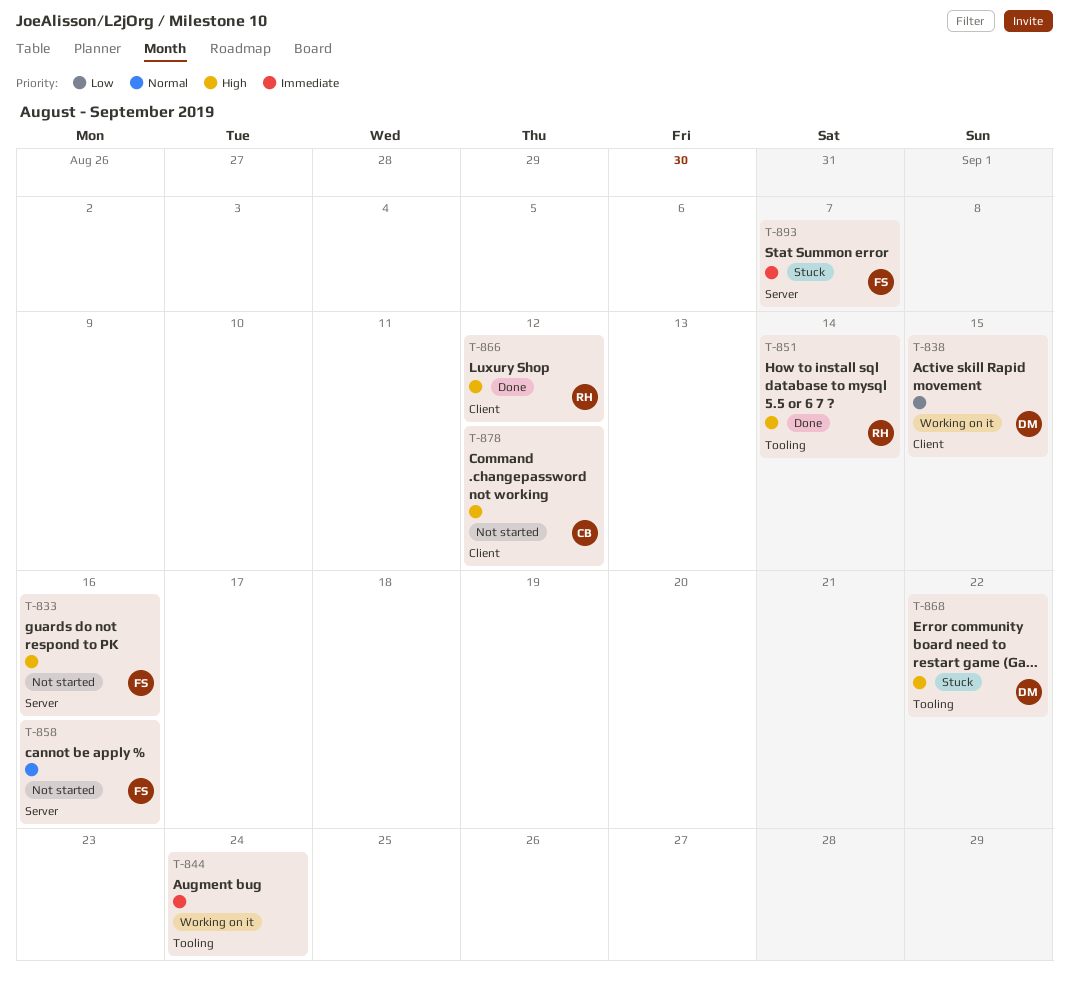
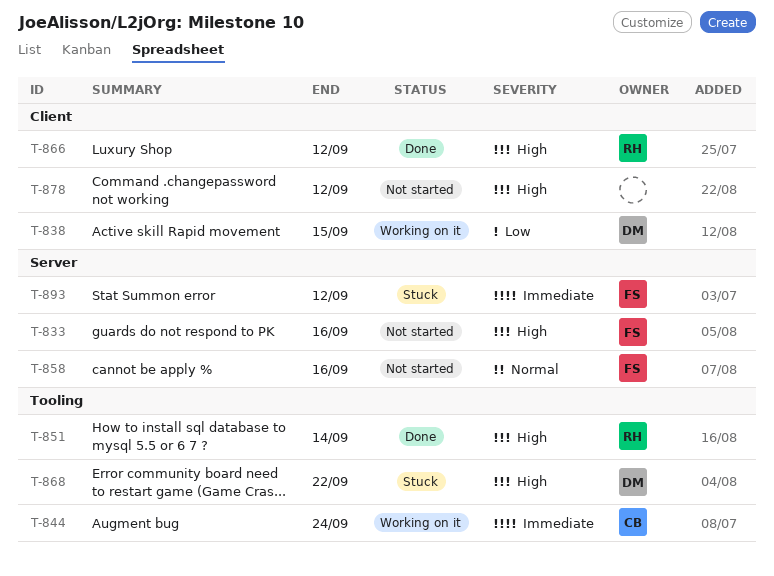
T-844, owner: none -> CB
T-878, owner: CB -> none
T-893, due: Sep 7 -> Sep 12

